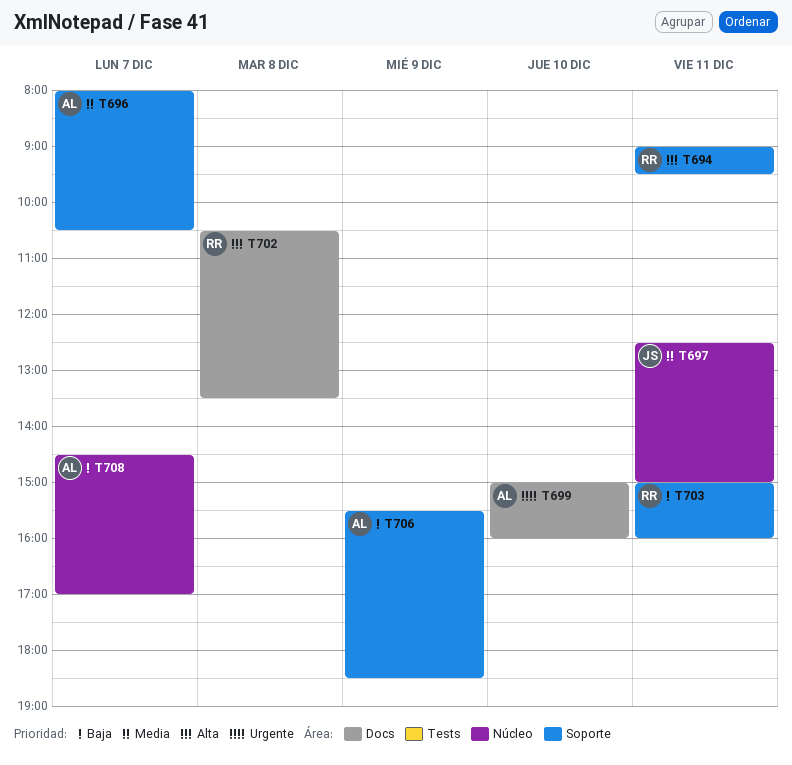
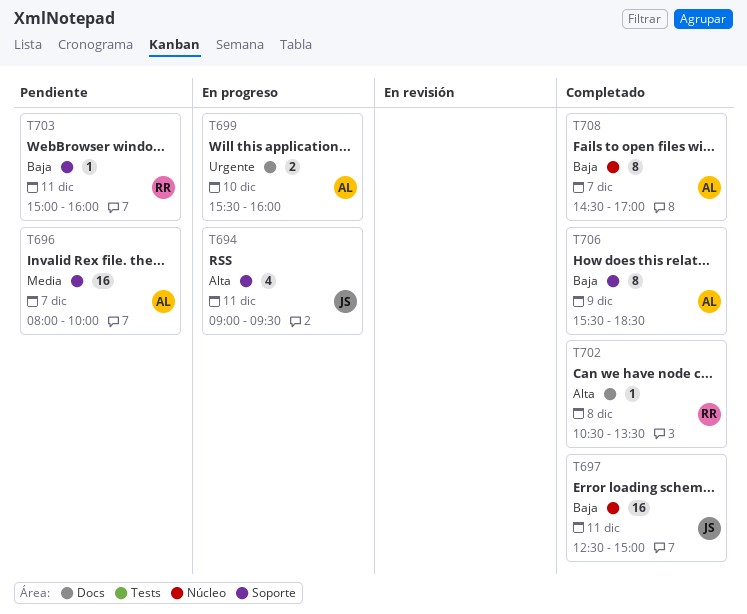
T694, owner: RR -> JS
T696, ends: 10:30 -> 10:00
T697, priority: Media -> Baja
T699, begins: 15:00 -> 15:30

